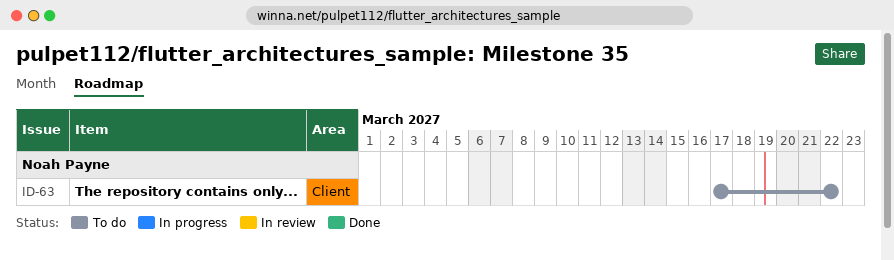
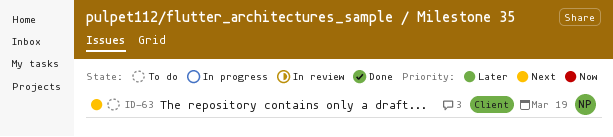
ID-63, due: Mar 22 -> Mar 19

